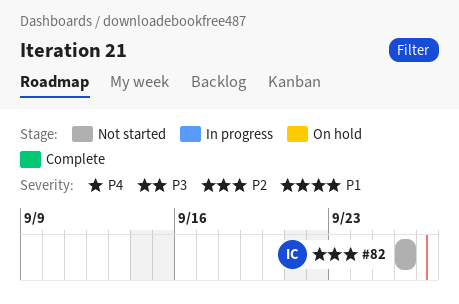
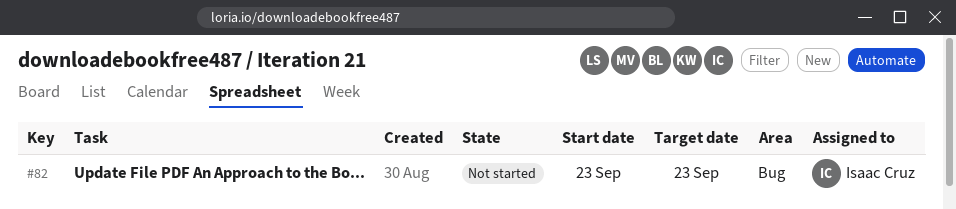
#82, start: Sep 26 -> Sep 23
#82, due: Sep 26 -> Sep 23

